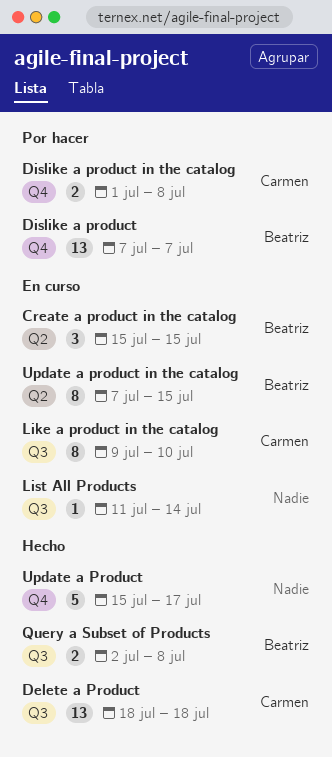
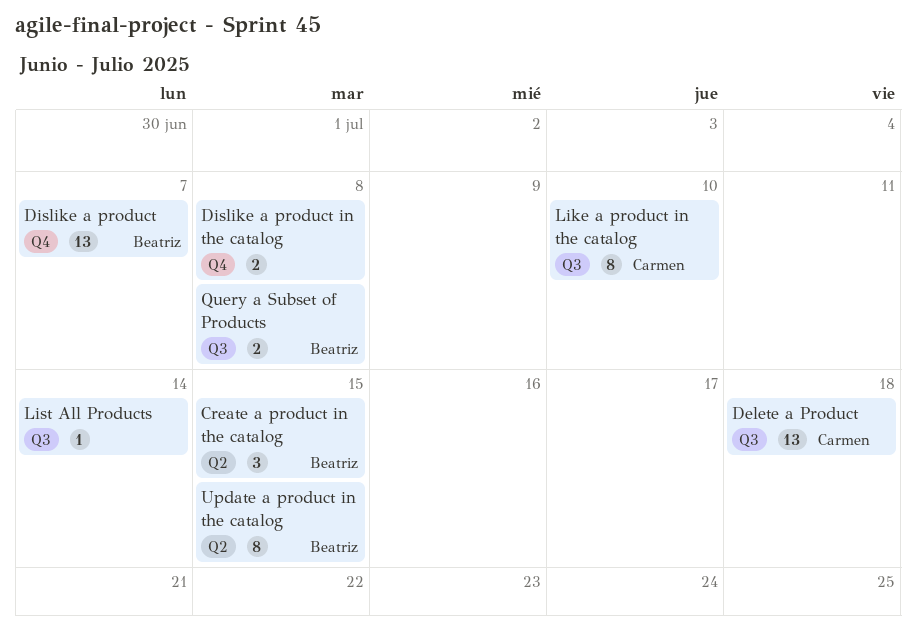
Dislike a product in the catalog, owner: Carmen -> none
Update a Product: present -> none

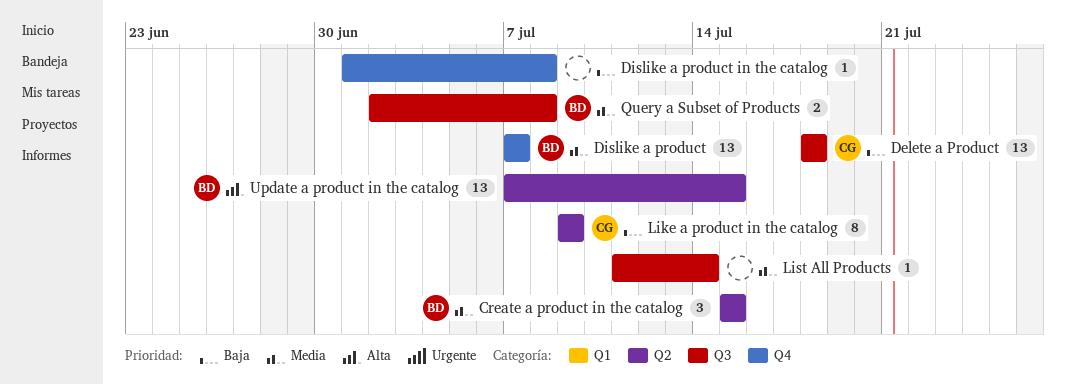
Dislike a product in the catalog, estimate: 2 -> 1
Like a product in the catalog, label: Q3 -> Q2
Like a product in the catalog, due: Jul 10 -> Jul 9
Update a product in the catalog, estimate: 8 -> 13

